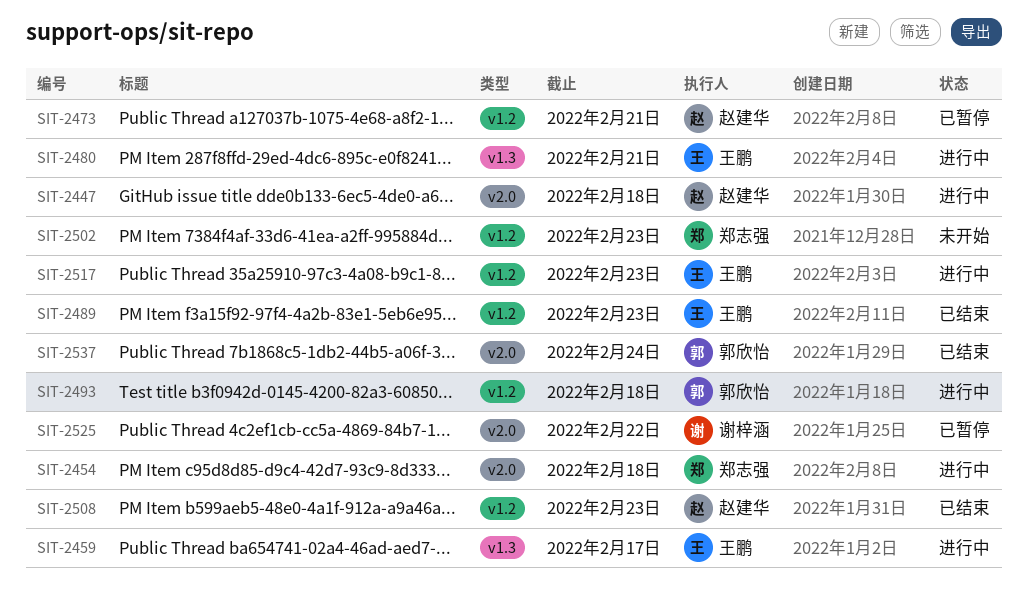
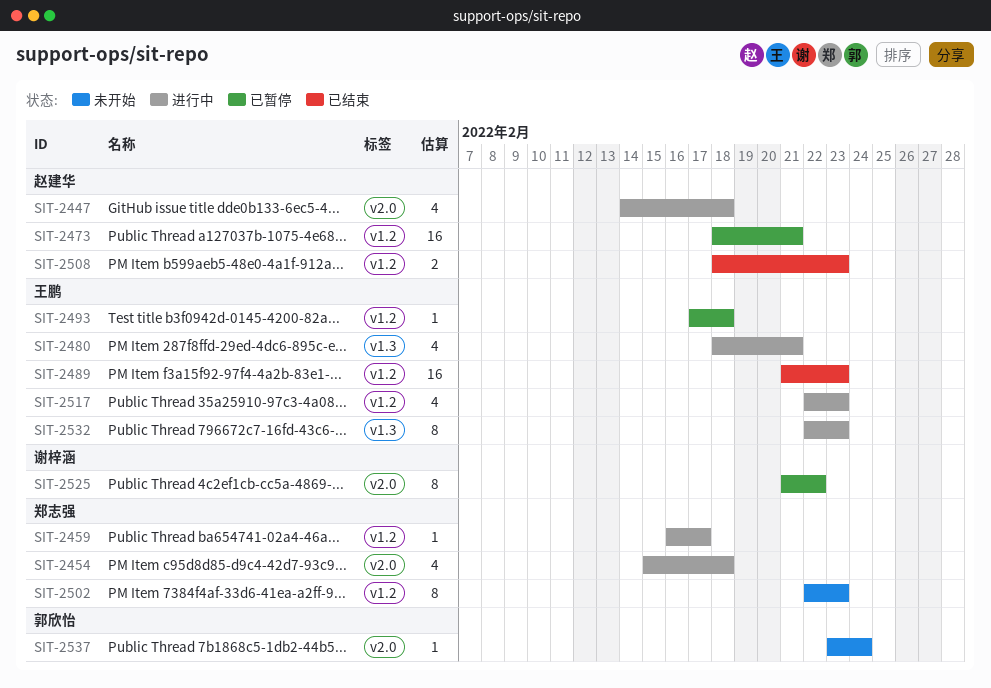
SIT-2459, owner: 王鹏 -> 郑志强
SIT-2459, label: v1.3 -> v1.2
SIT-2493, status: 进行中 -> 已暂停
SIT-2493, owner: 郭欣怡 -> 王鹏
SIT-2532: none -> present
SIT-2537, status: 已结束 -> 未开始

